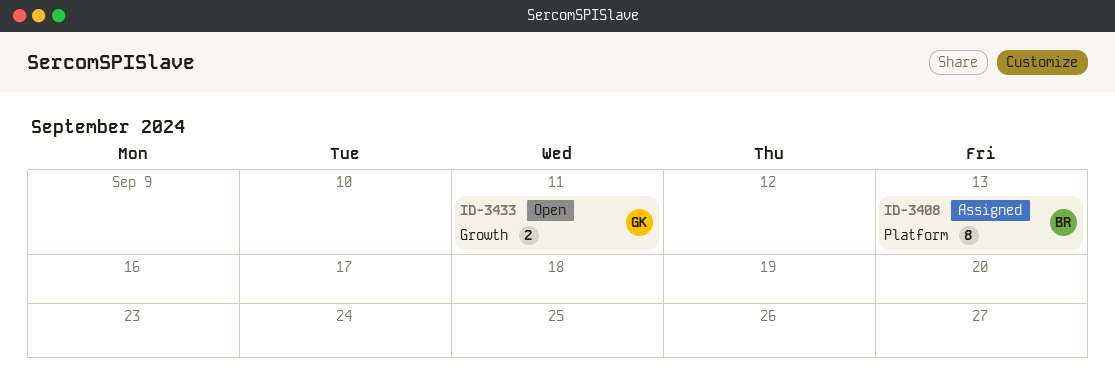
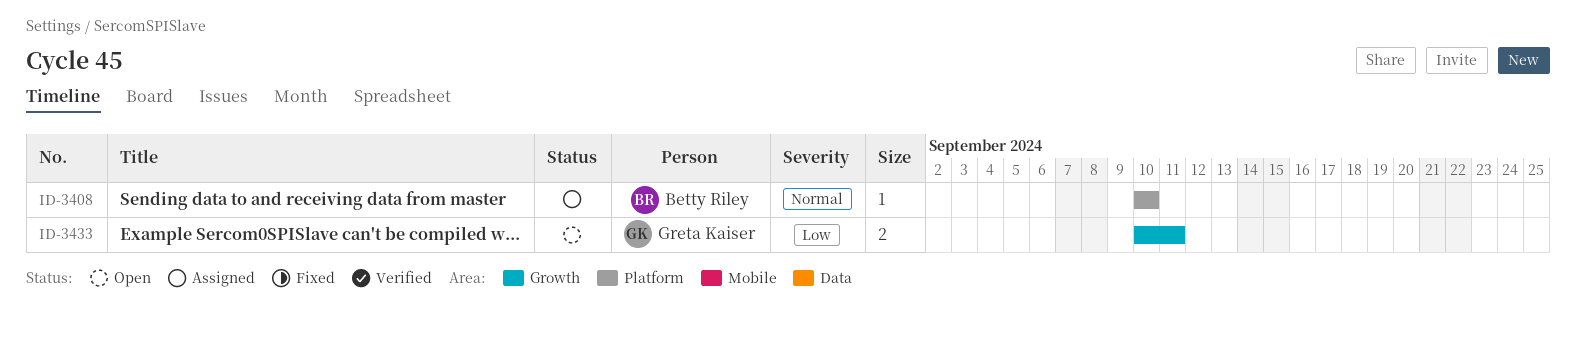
ID-3408, estimate: 8 -> 1
ID-3408, due: Sep 13 -> Sep 10

